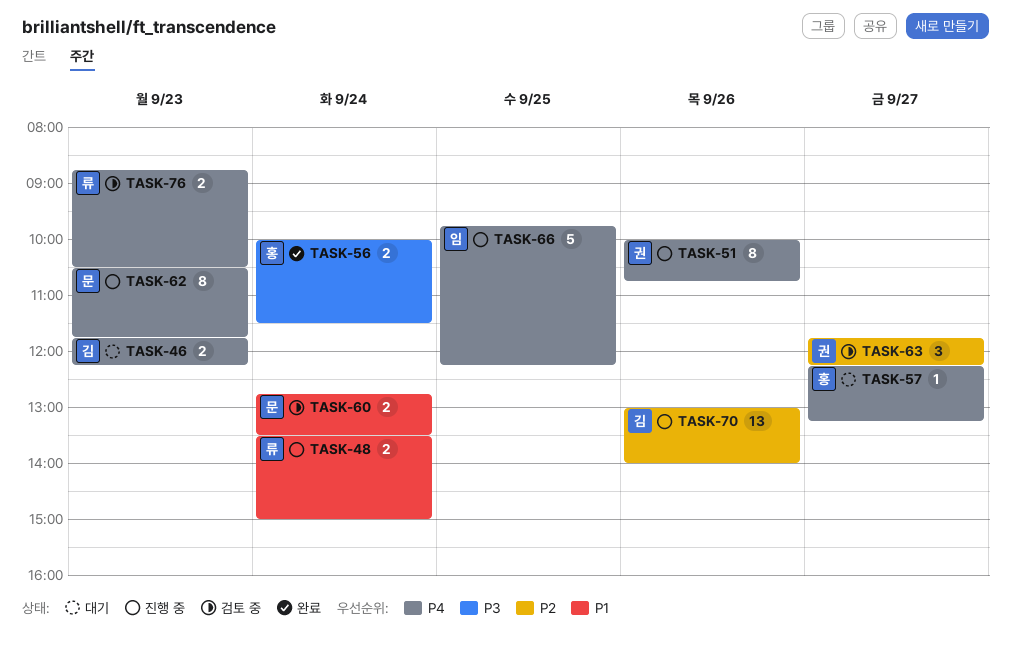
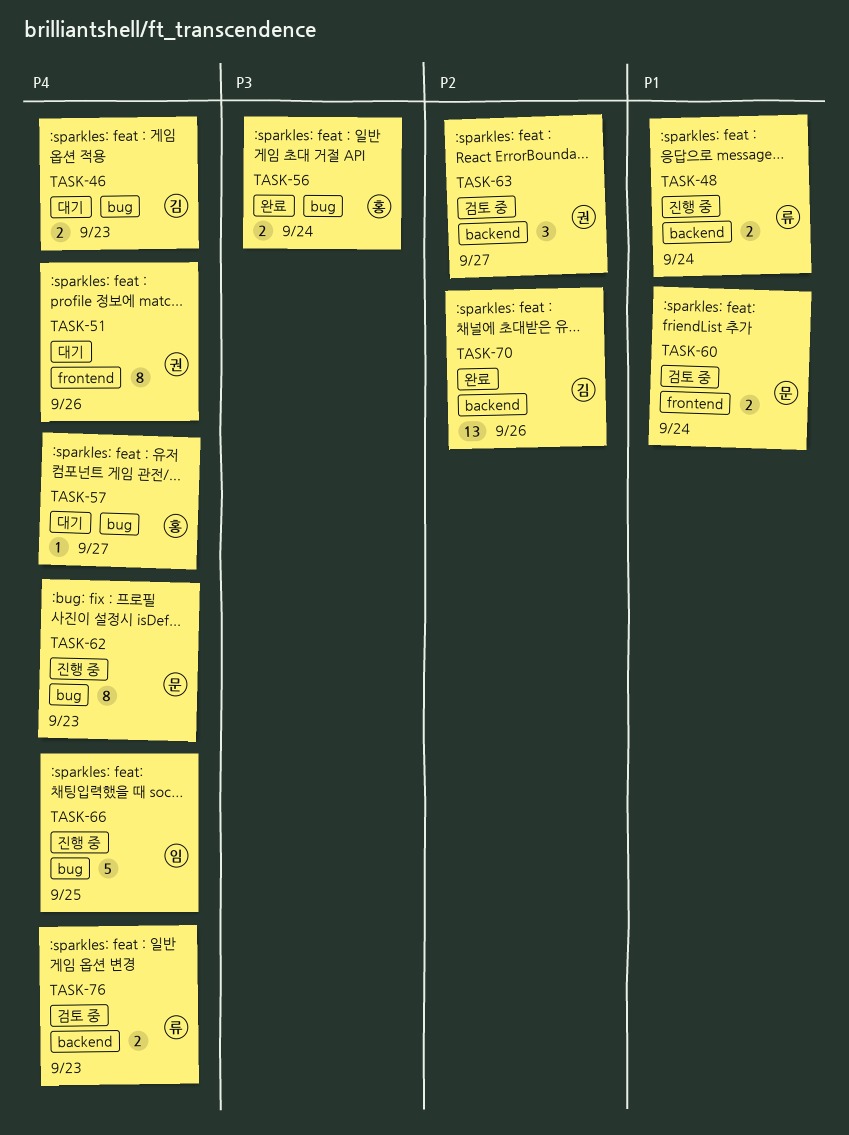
TASK-51, status: 진행 중 -> 대기
TASK-70, status: 진행 중 -> 완료

